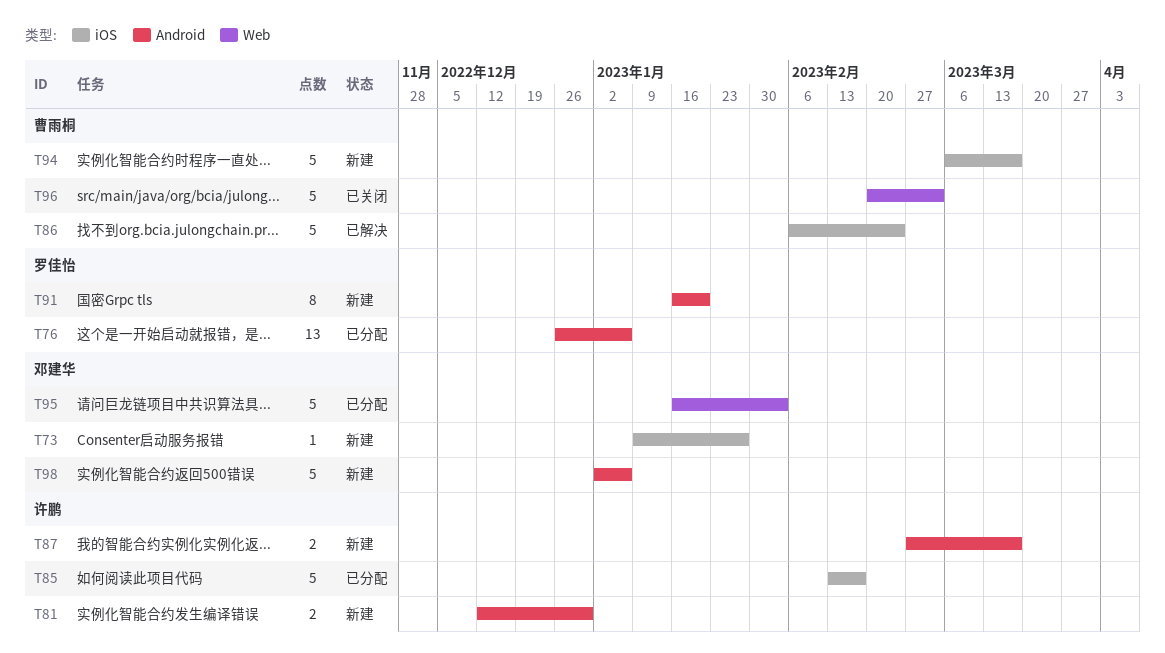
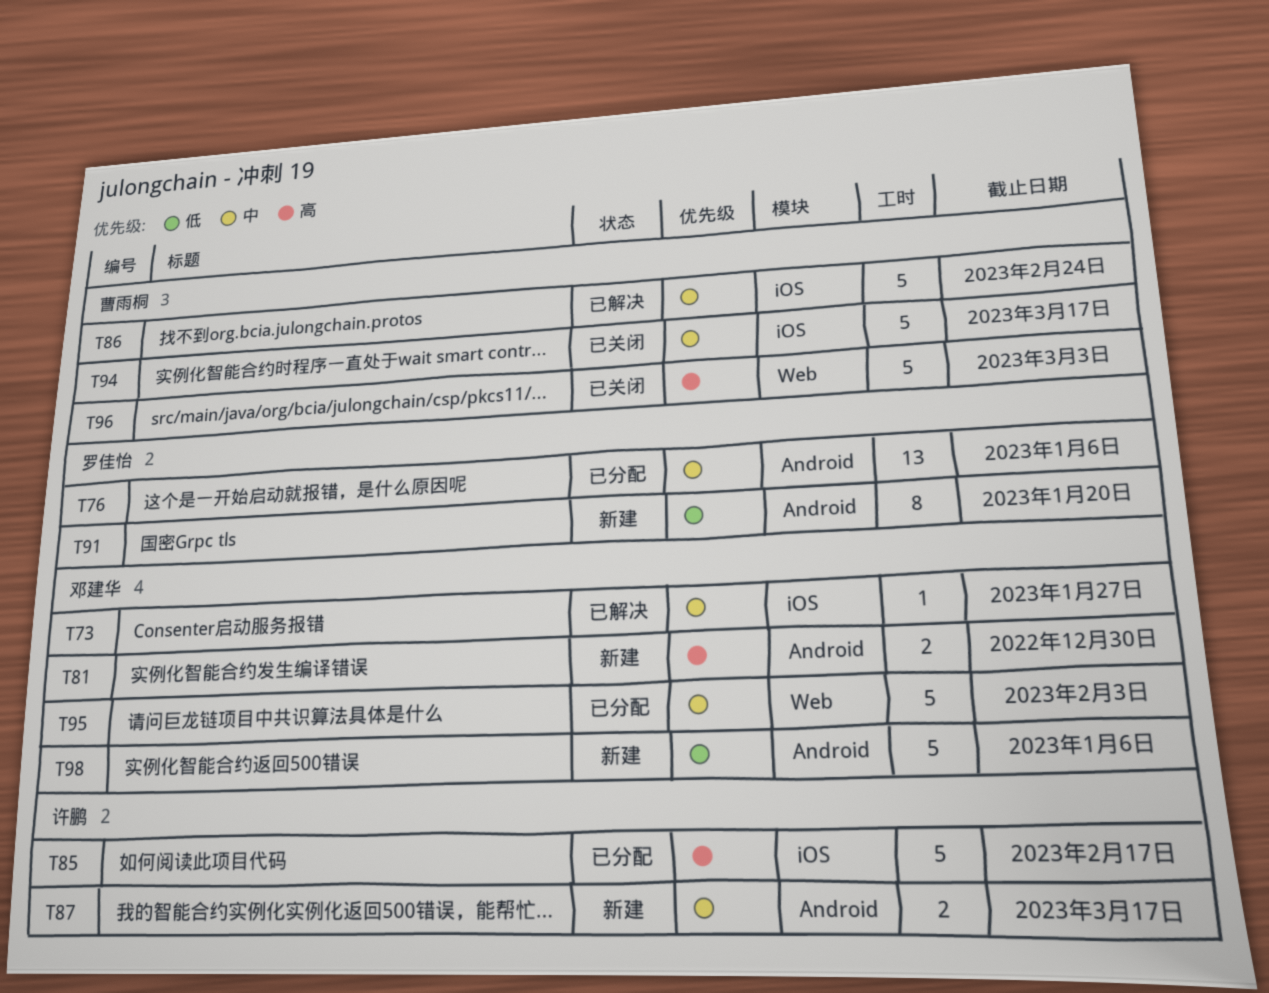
T73, status: 新建 -> 已解决
T81, owner: 许鹏 -> 邓建华
T94, status: 新建 -> 已关闭

